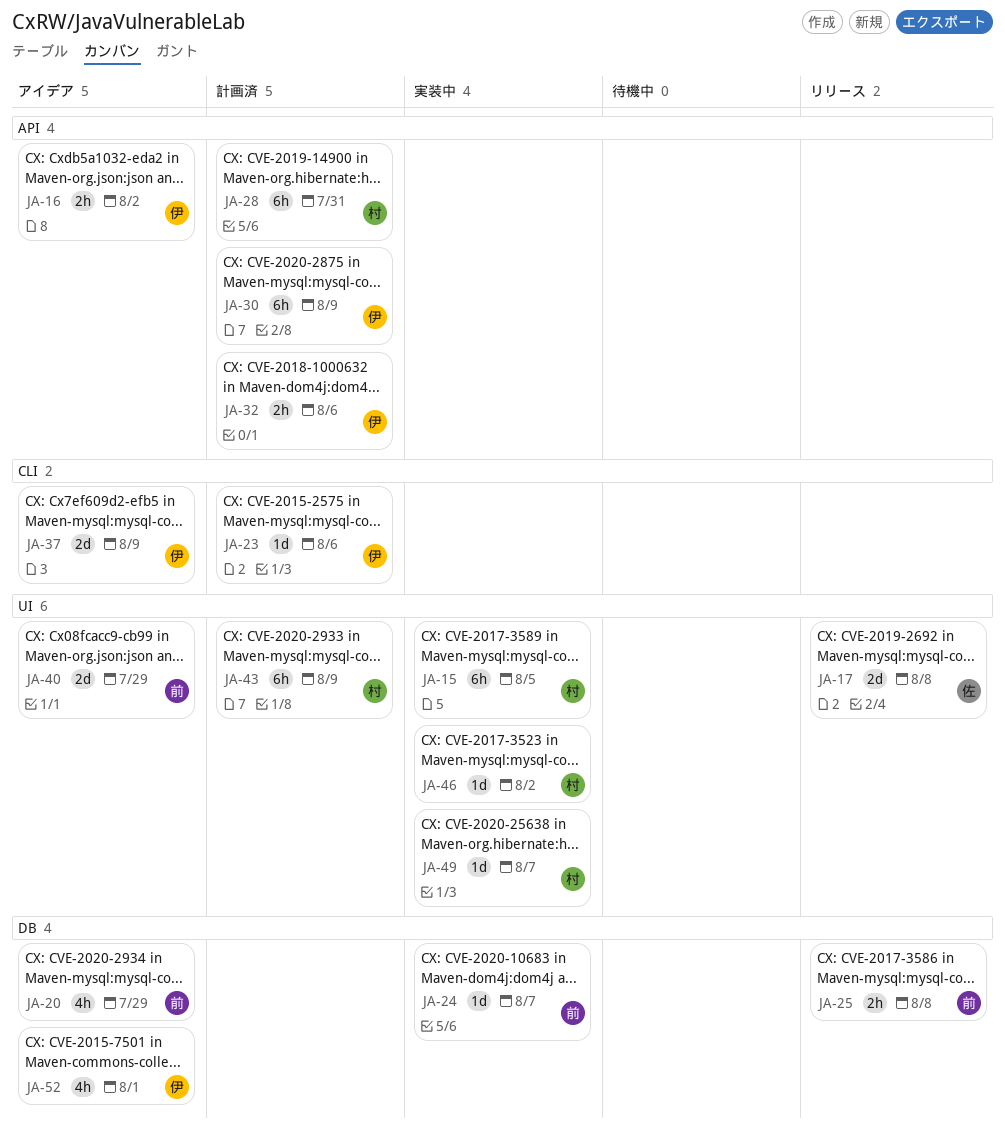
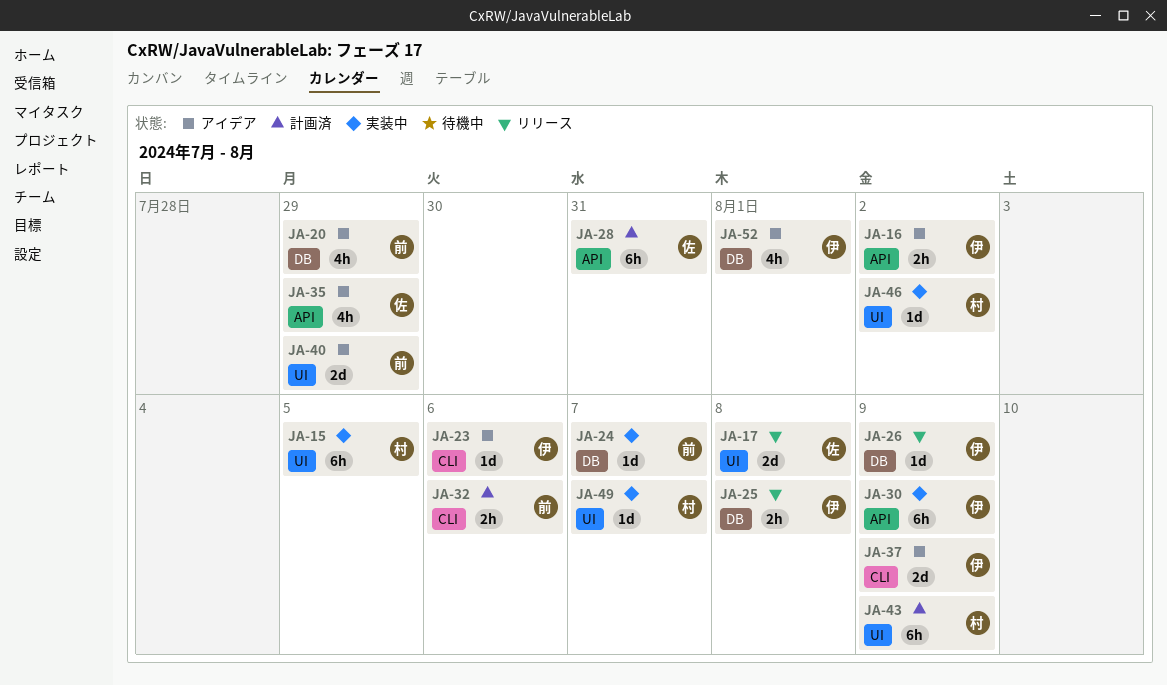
JA-23, status: 計画済 -> アイデア
JA-25, owner: 前 -> 伊
JA-26: none -> present
JA-28, owner: 村 -> 佐
JA-30, status: 計画済 -> 実装中
JA-32, owner: 伊 -> 前
JA-32, label: API -> CLI
JA-35: none -> present

